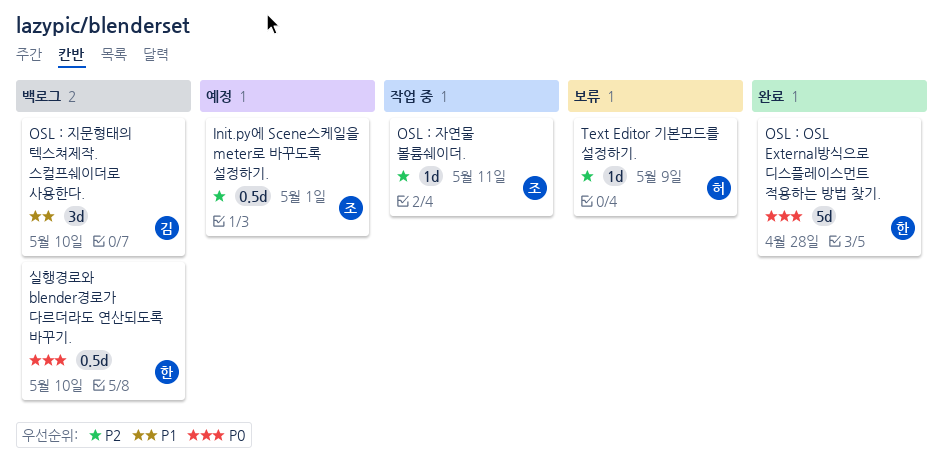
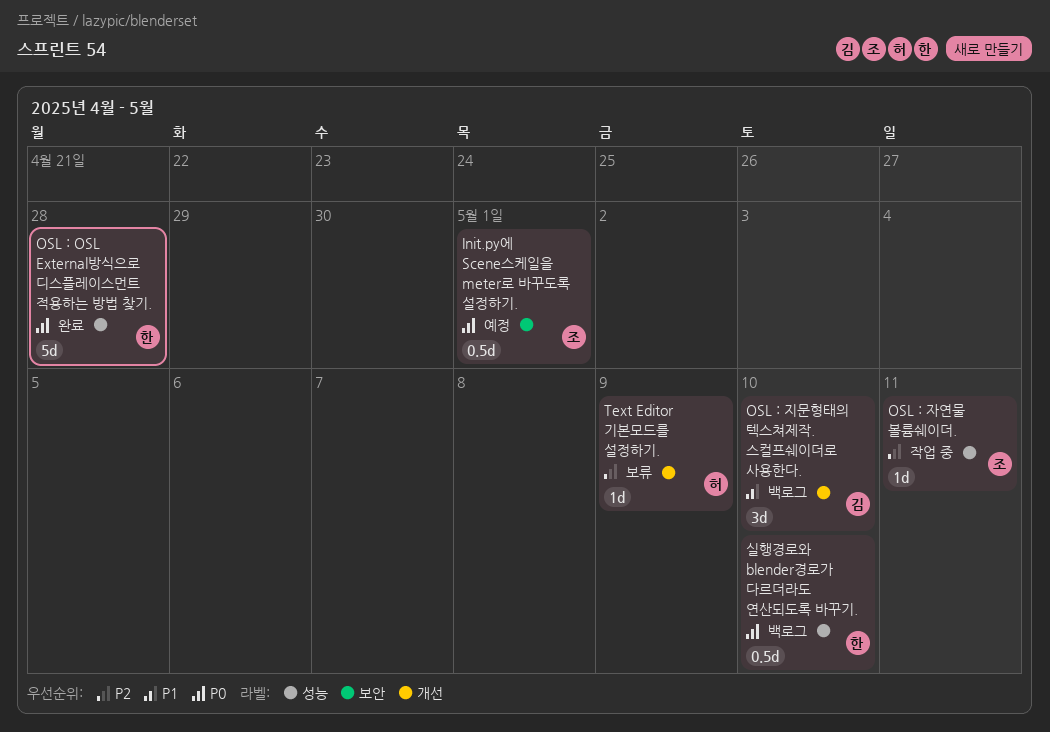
Init.py에 Scene스케일을 meter로 바꾸도록 설정하기., priority: P2 -> P0

